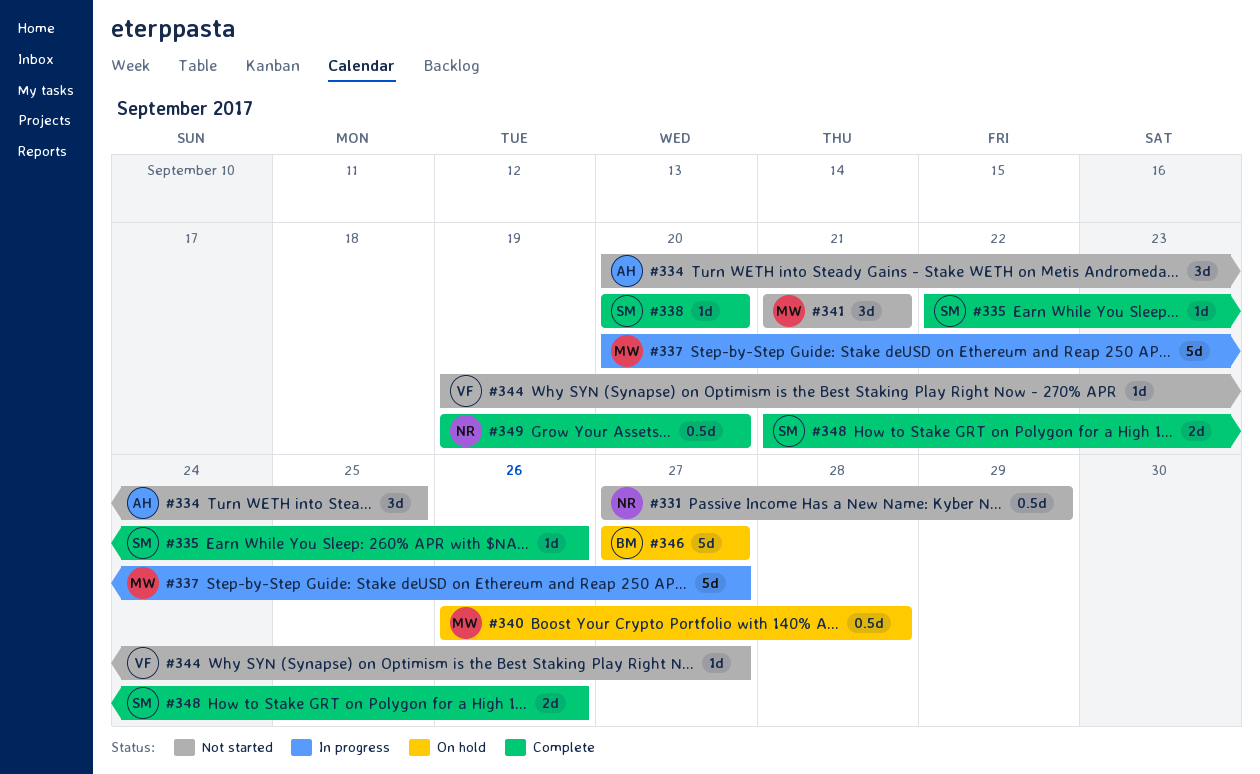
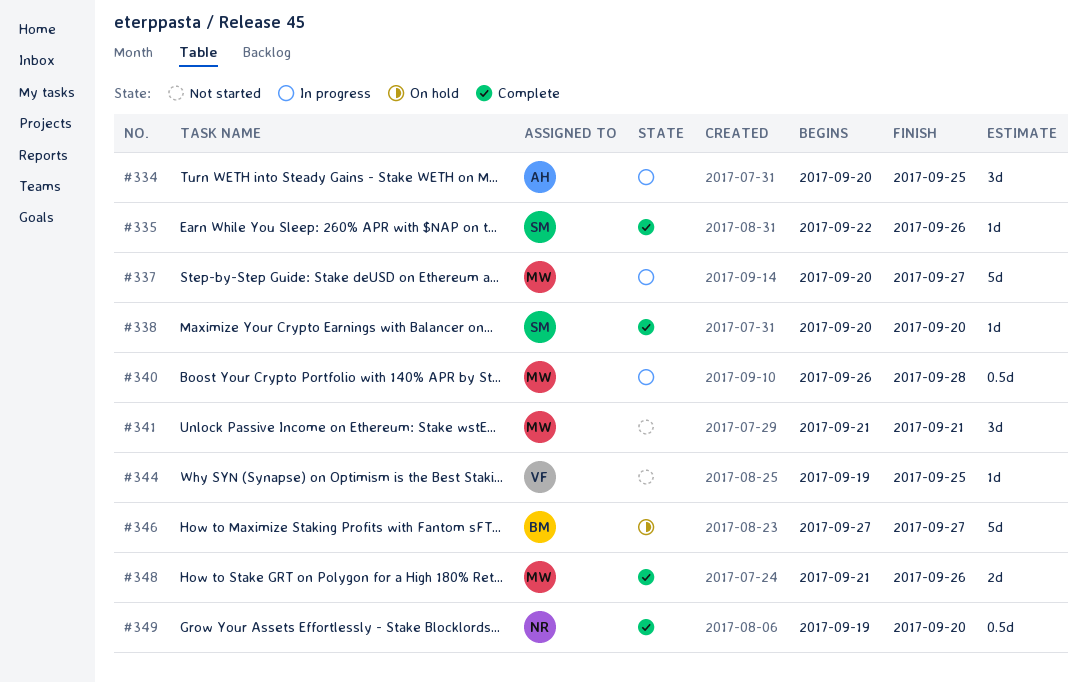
#331: present -> none
#334, status: Not started -> In progress
#340, status: On hold -> In progress
#344, due: Sep 27 -> Sep 25
#348, owner: SM -> MW

